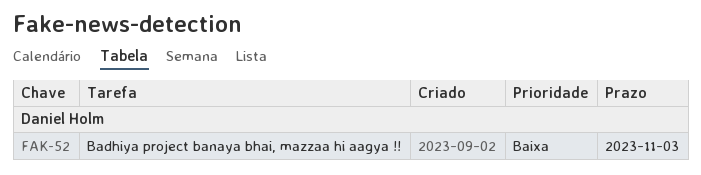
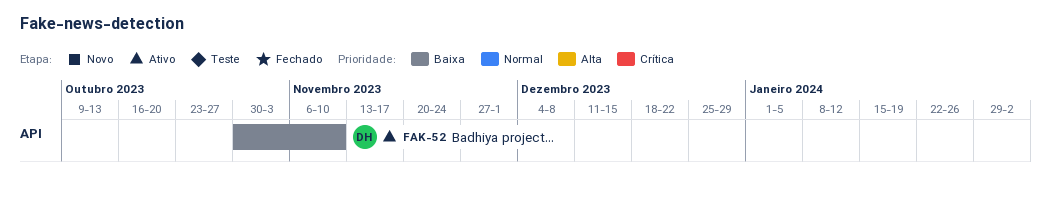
FAK-52, due: Nov 3 -> Nov 10

